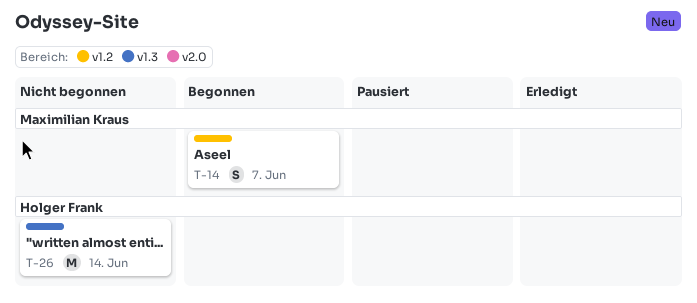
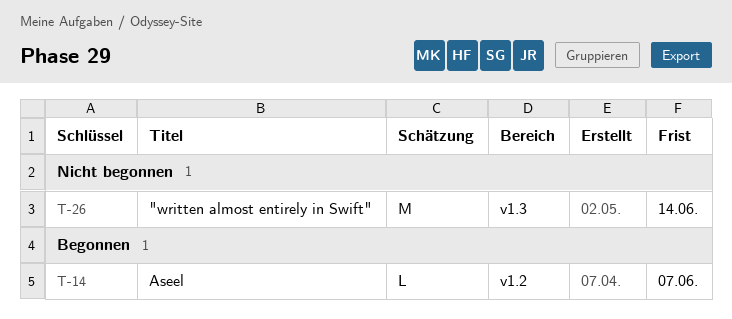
T-14, estimate: S -> L

